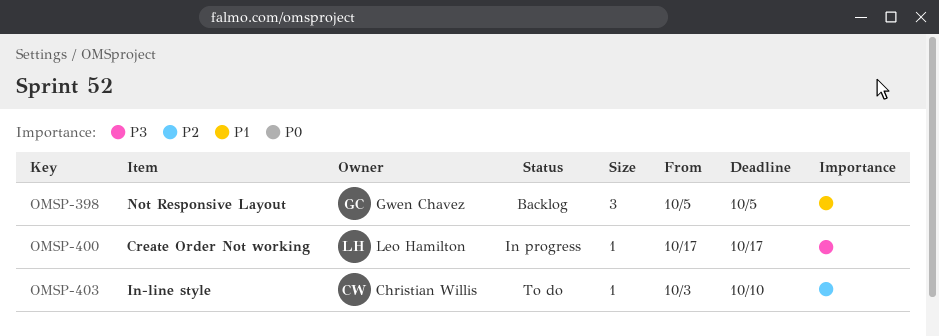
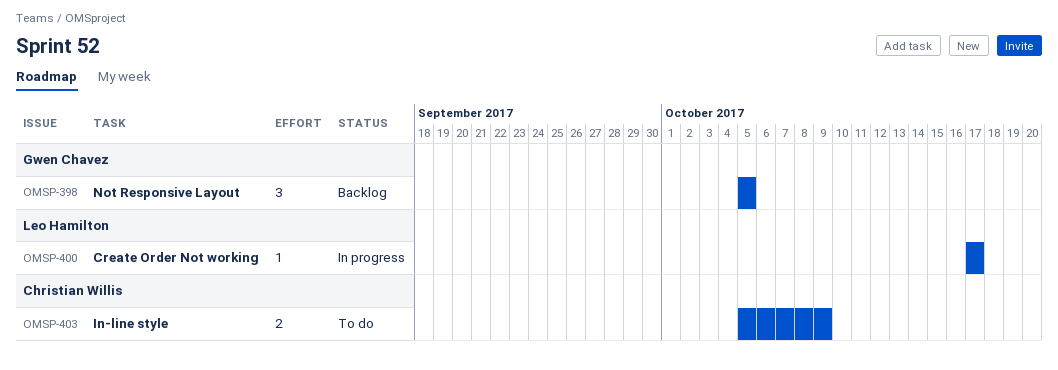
OMSP-403, estimate: 1 -> 2
OMSP-403, start: Oct 3 -> Oct 5
OMSP-403, due: Oct 10 -> Oct 9

